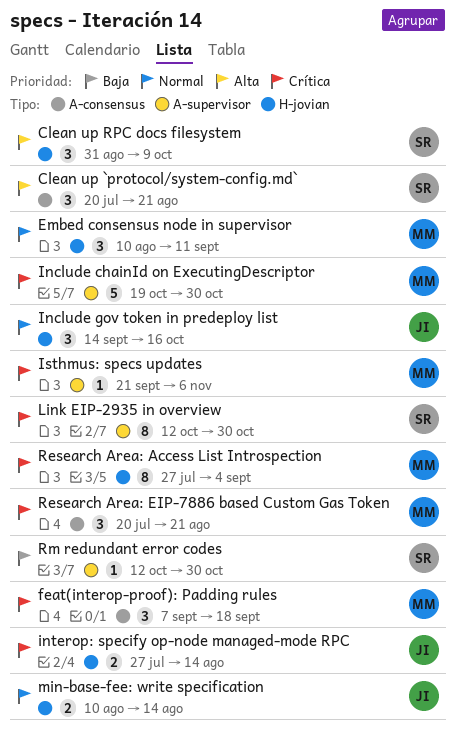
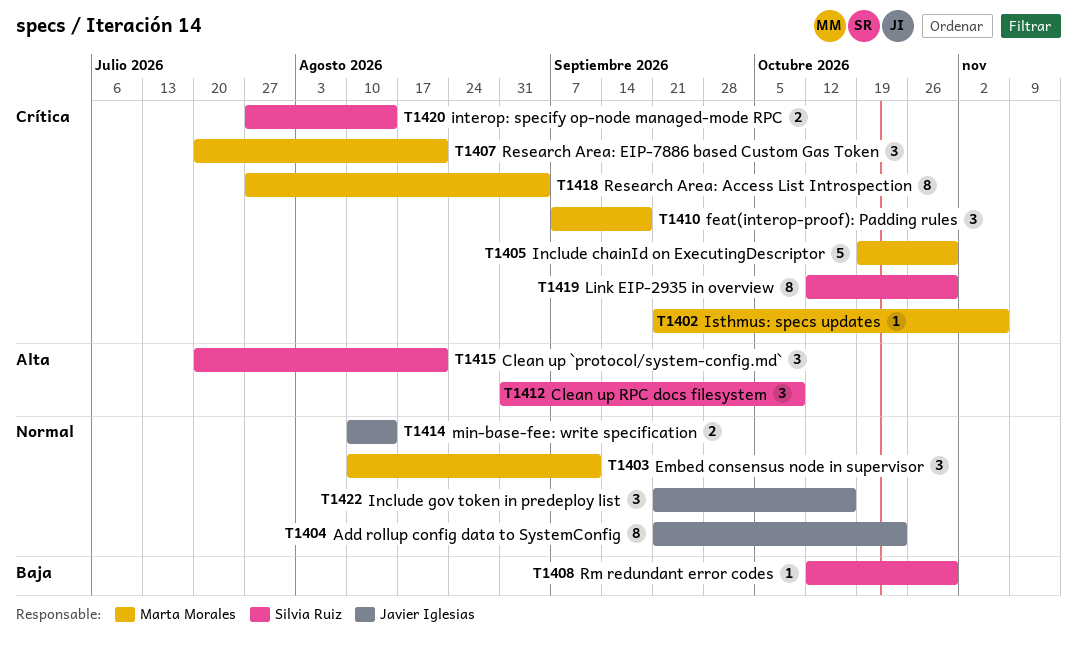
Add rollup config data to SystemConfig: none -> present
Include gov token in predeploy list, start: Sep 14 -> Sep 21
interop: specify op-node managed-mode RPC, owner: Javier Iglesias -> Silvia Ruiz

